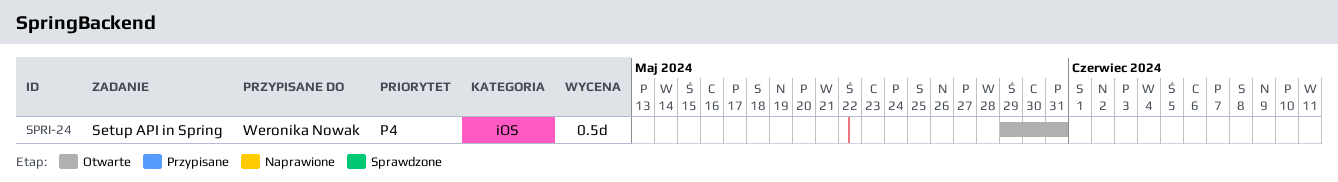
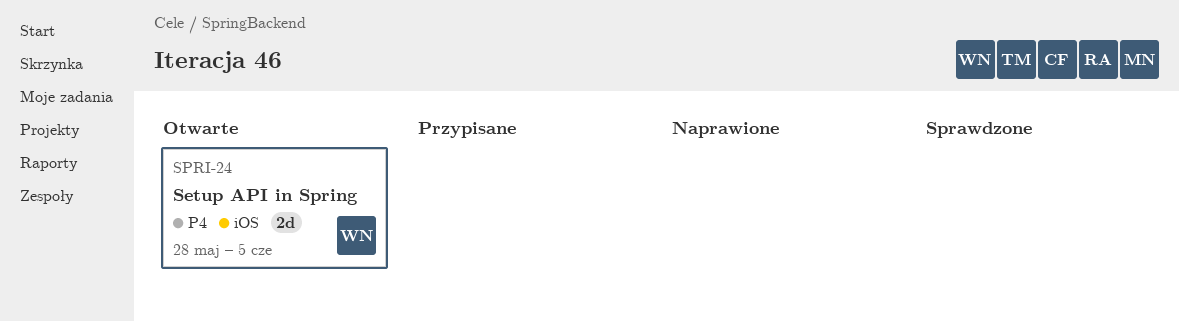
SPRI-24, estimate: 0.5d -> 2d
SPRI-24, start: May 29 -> May 28
SPRI-24, due: May 31 -> Jun 5

